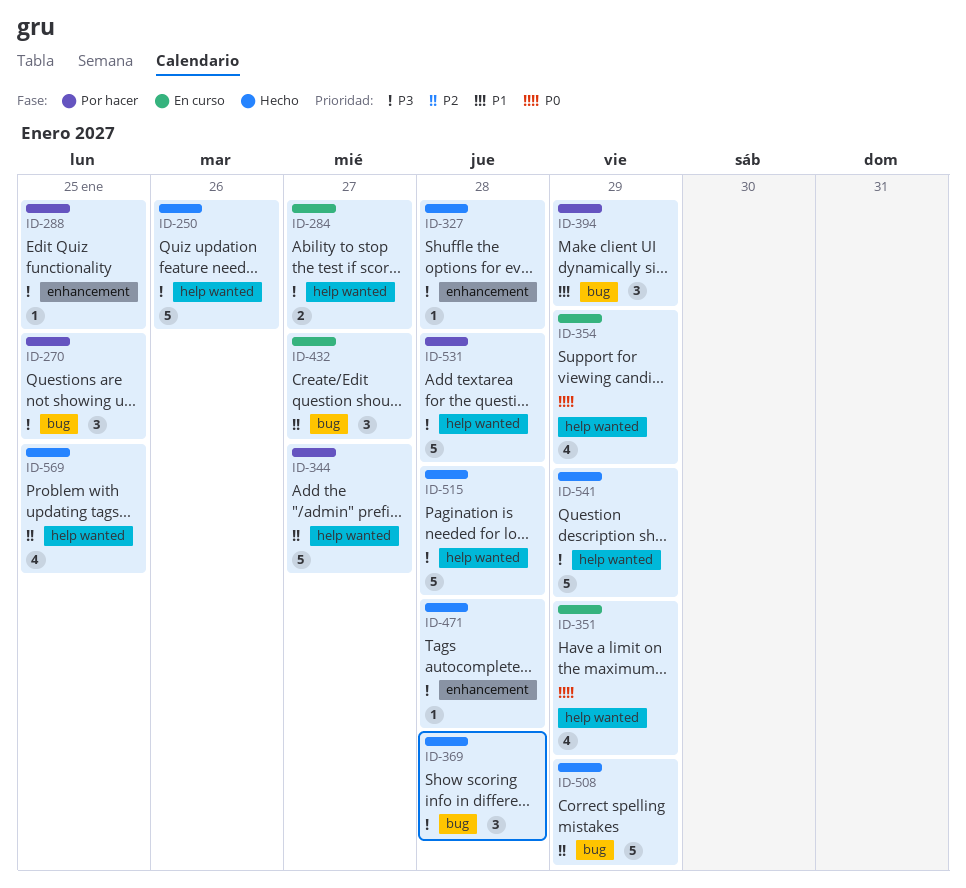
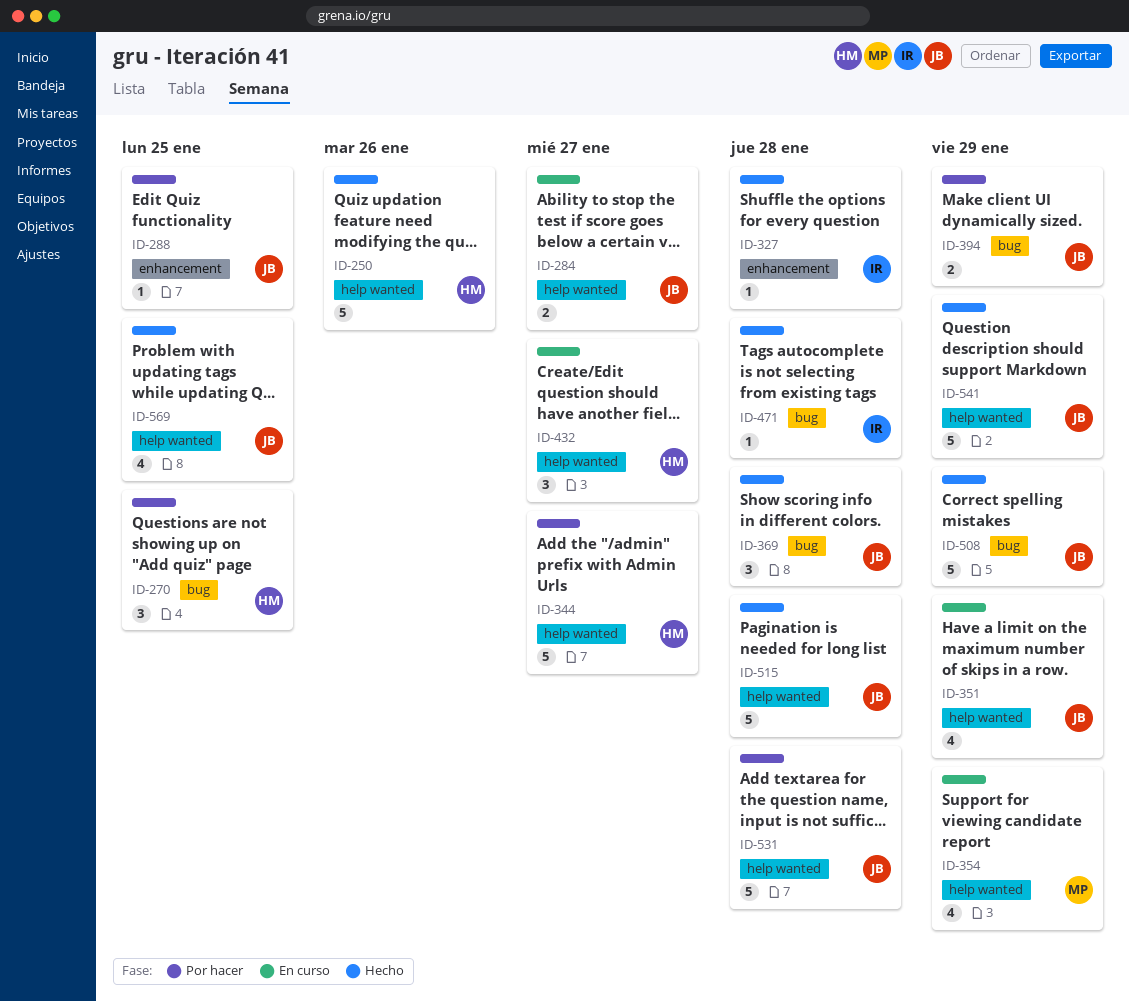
ID-394, estimate: 3 -> 2
ID-432, label: bug -> help wanted
ID-471, label: enhancement -> bug

